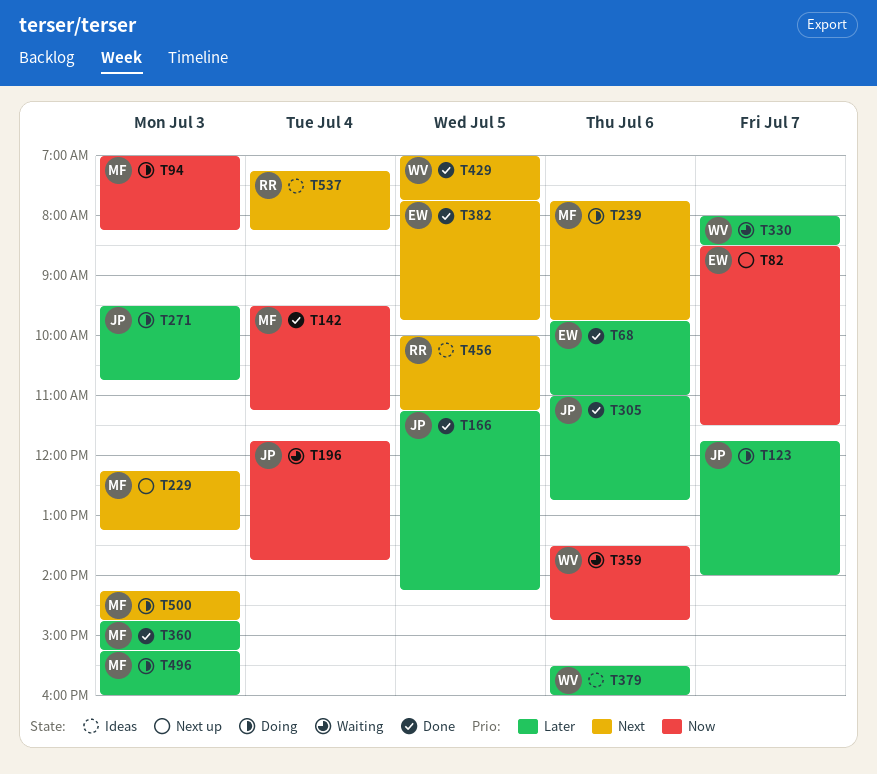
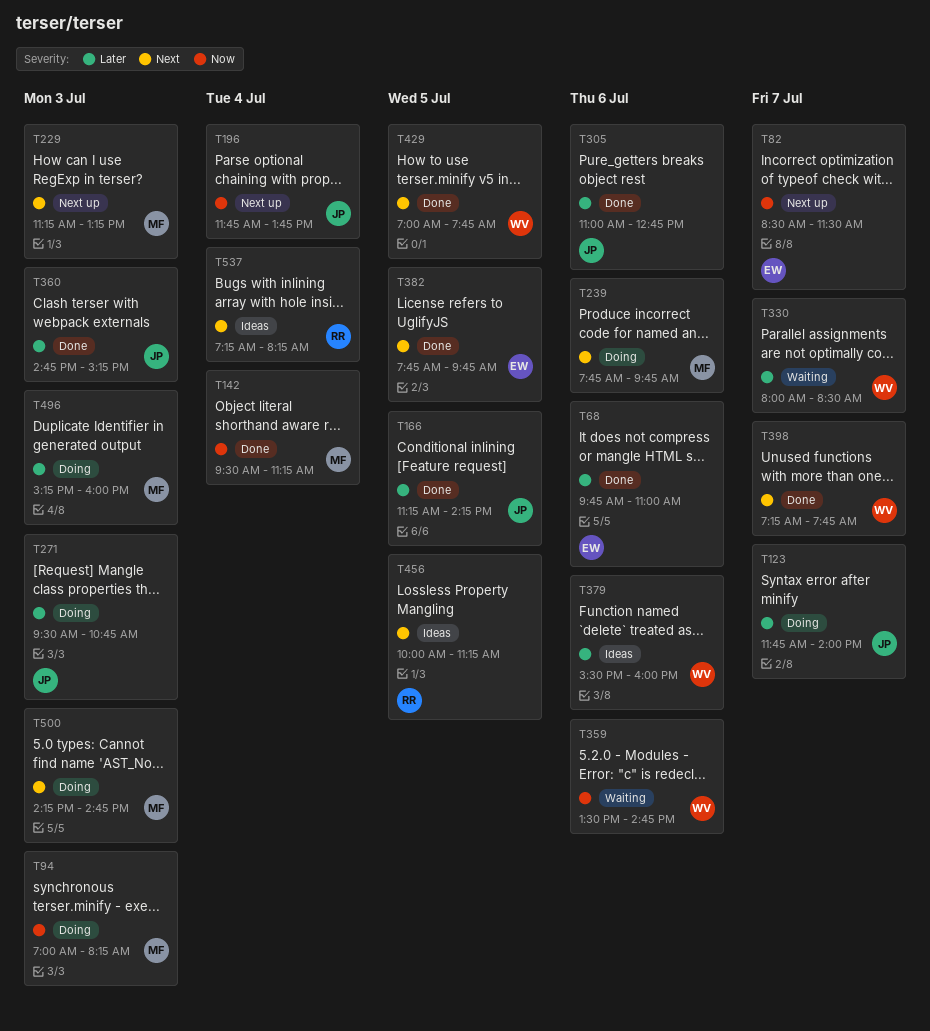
T196, status: Waiting -> Next up
T229, begins: 12:15 -> 11:15
T360, owner: MF -> JP
T398: none -> present

